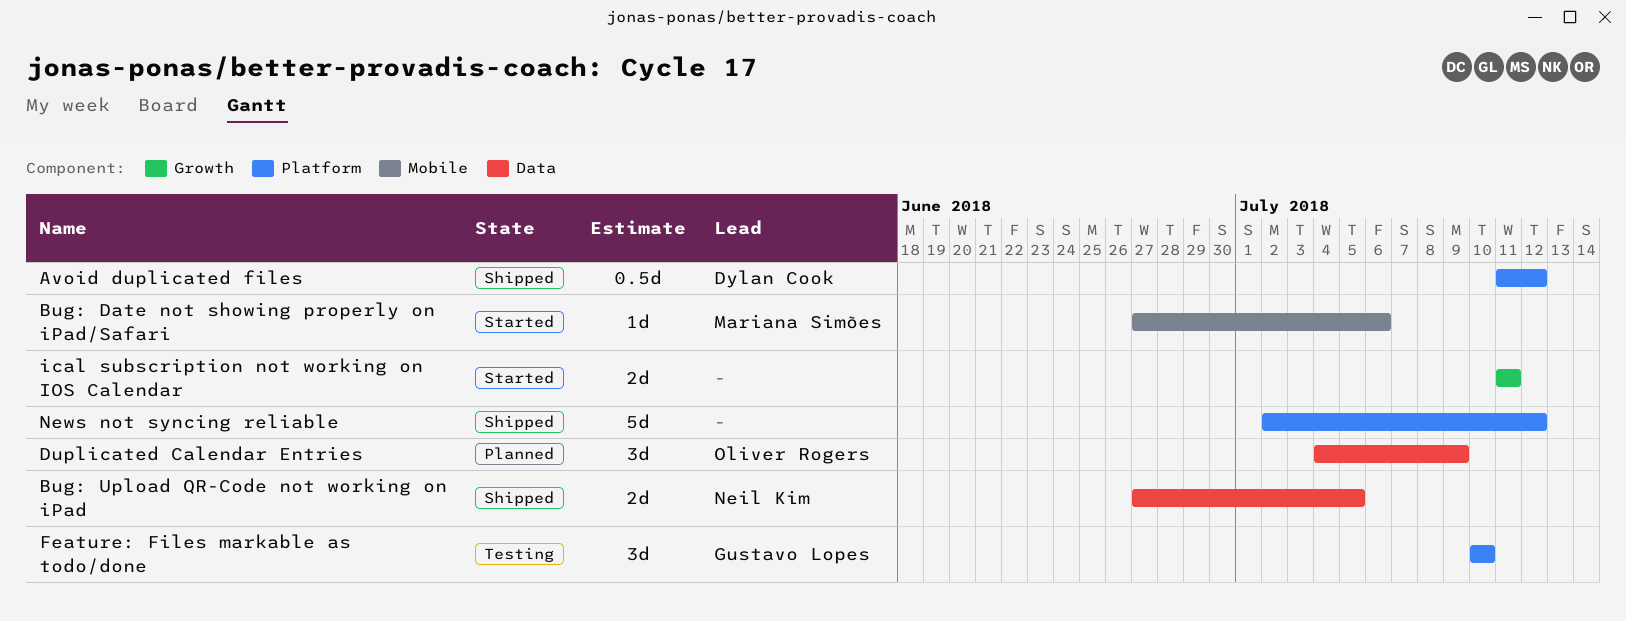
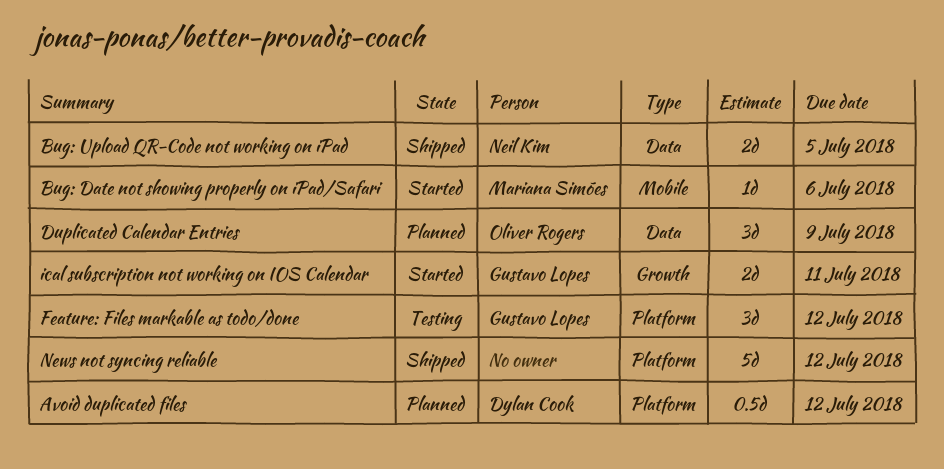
Avoid duplicated files, status: Shipped -> Planned
Feature: Files markable as todo/done, due: Jul 10 -> Jul 12
ical subscription not working on IOS Calendar, owner: none -> Gustavo Lopes

